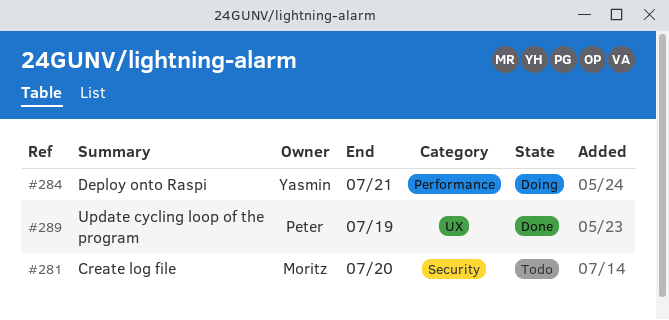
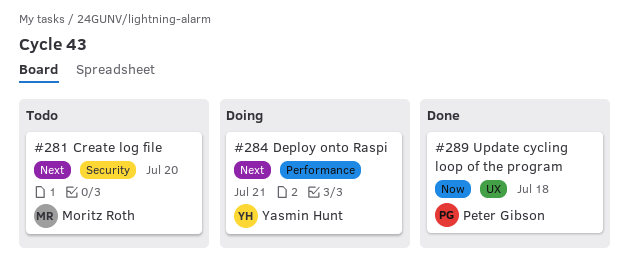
#289, due: Jul 19 -> Jul 18

